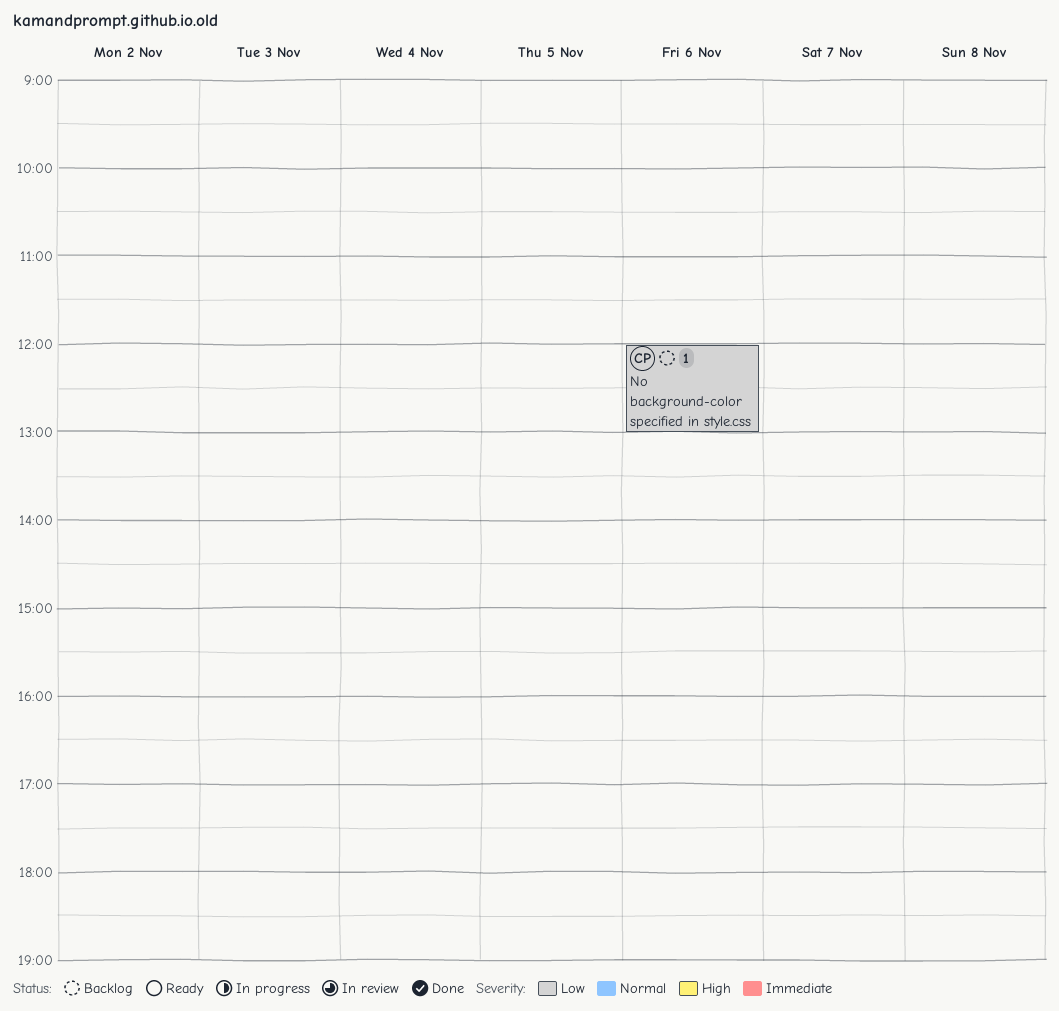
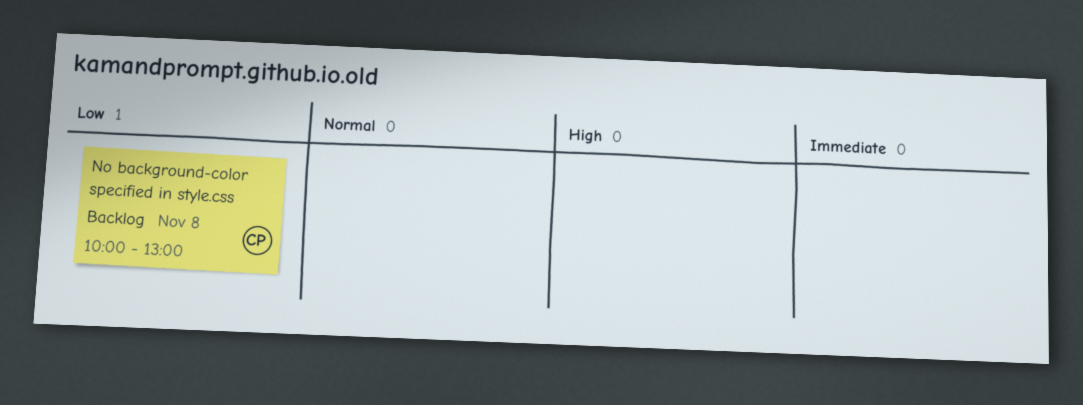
No background-color specified in style.css, day: Nov 6 -> Nov 8
No background-color specified in style.css, begins: 12:00 -> 10:00

